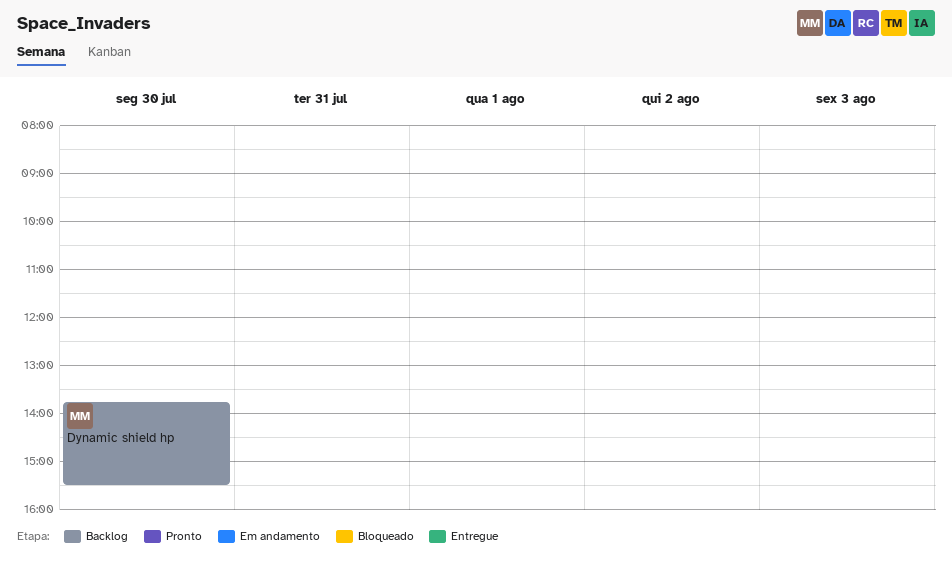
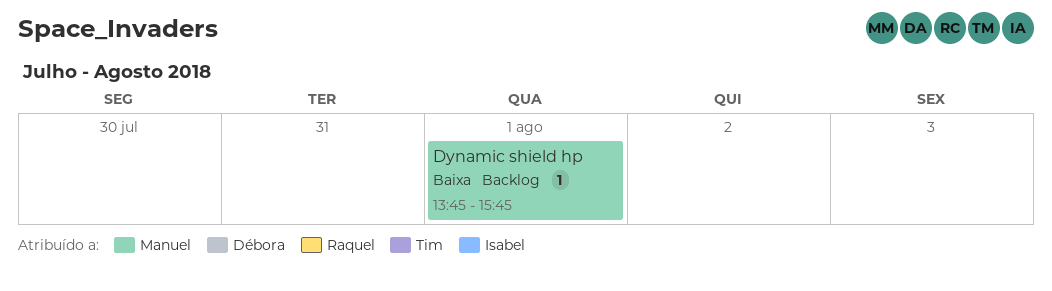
Dynamic shield hp, day: Jul 30 -> Aug 1
Dynamic shield hp, ends: 15:30 -> 15:45

